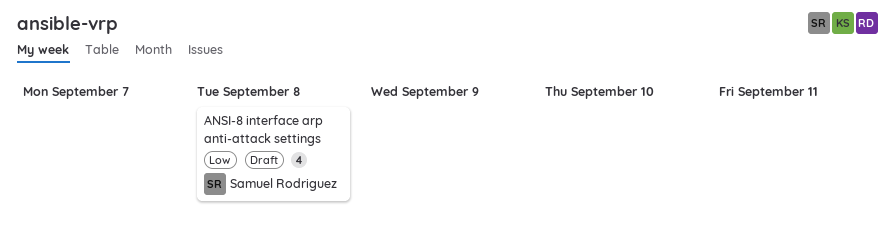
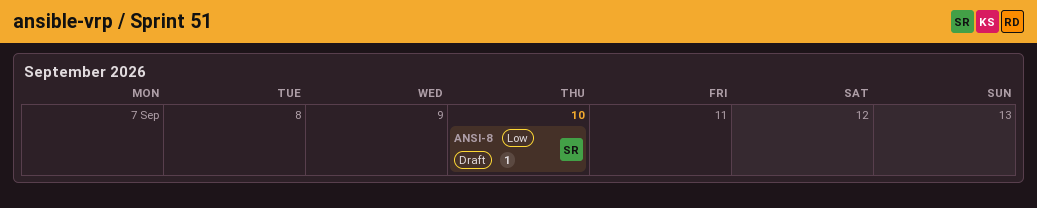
ANSI-8, estimate: 4 -> 1
ANSI-8, due: Sep 8 -> Sep 10

